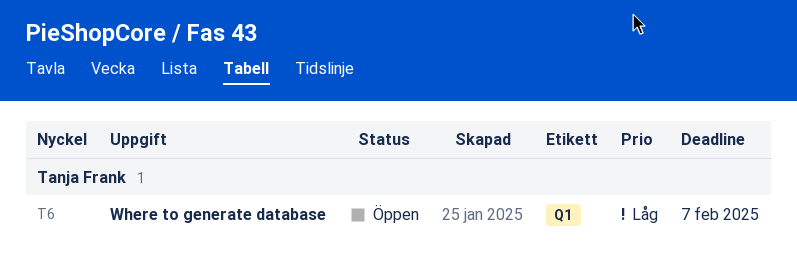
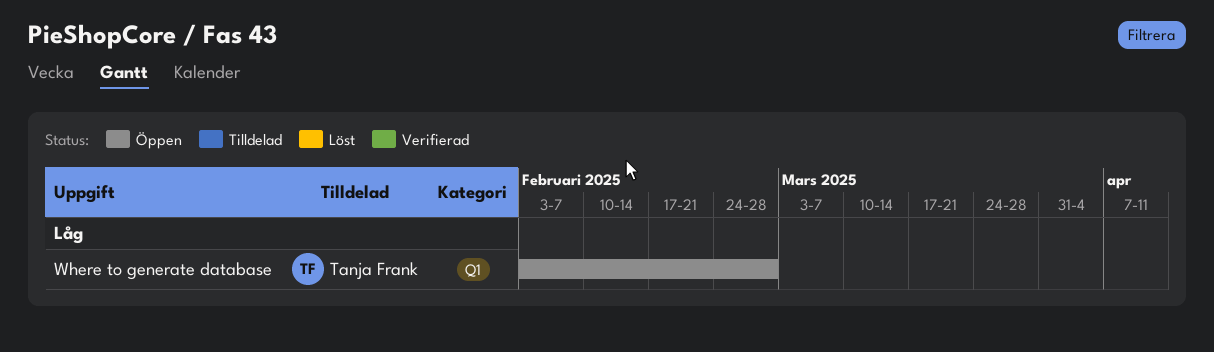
Where to generate database, due: Feb 7 -> Feb 28

